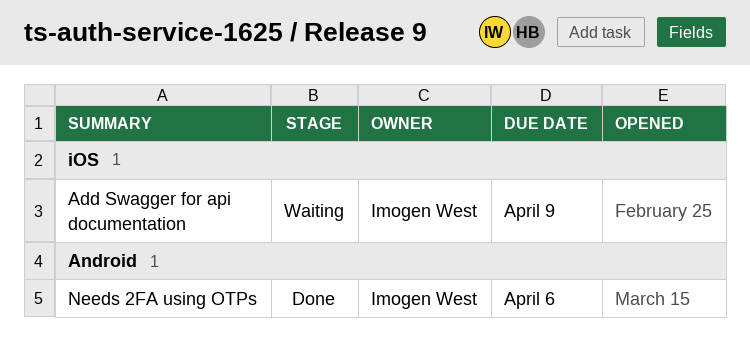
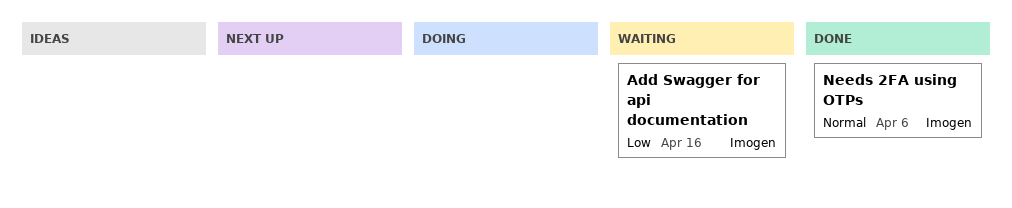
Add Swagger for api documentation, due: Apr 9 -> Apr 16

